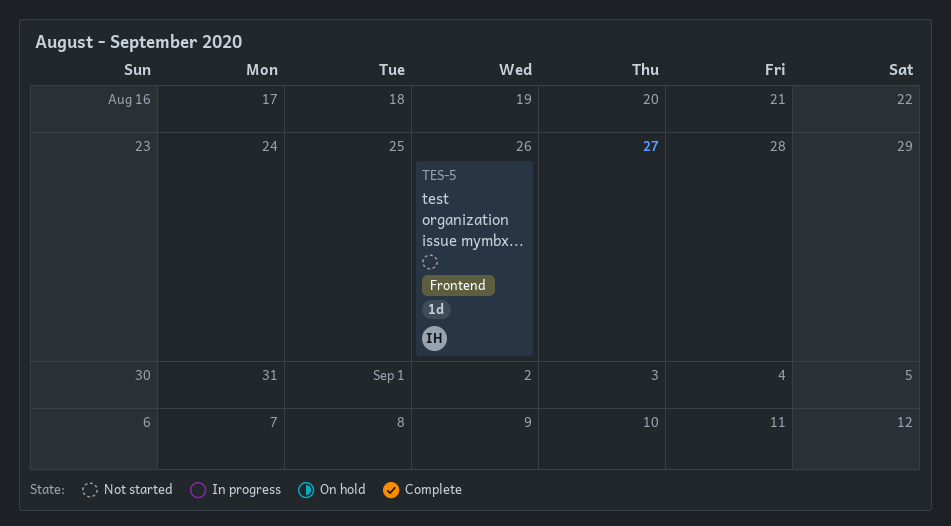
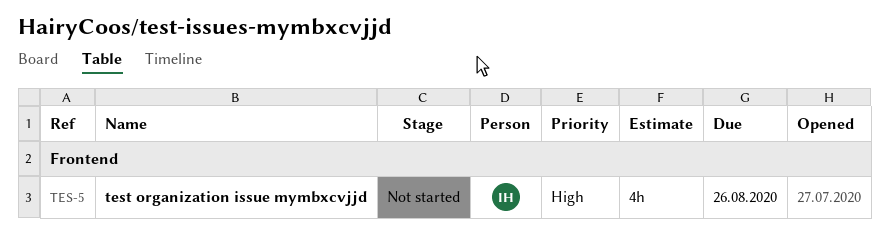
TES-5, estimate: 1d -> 4h

